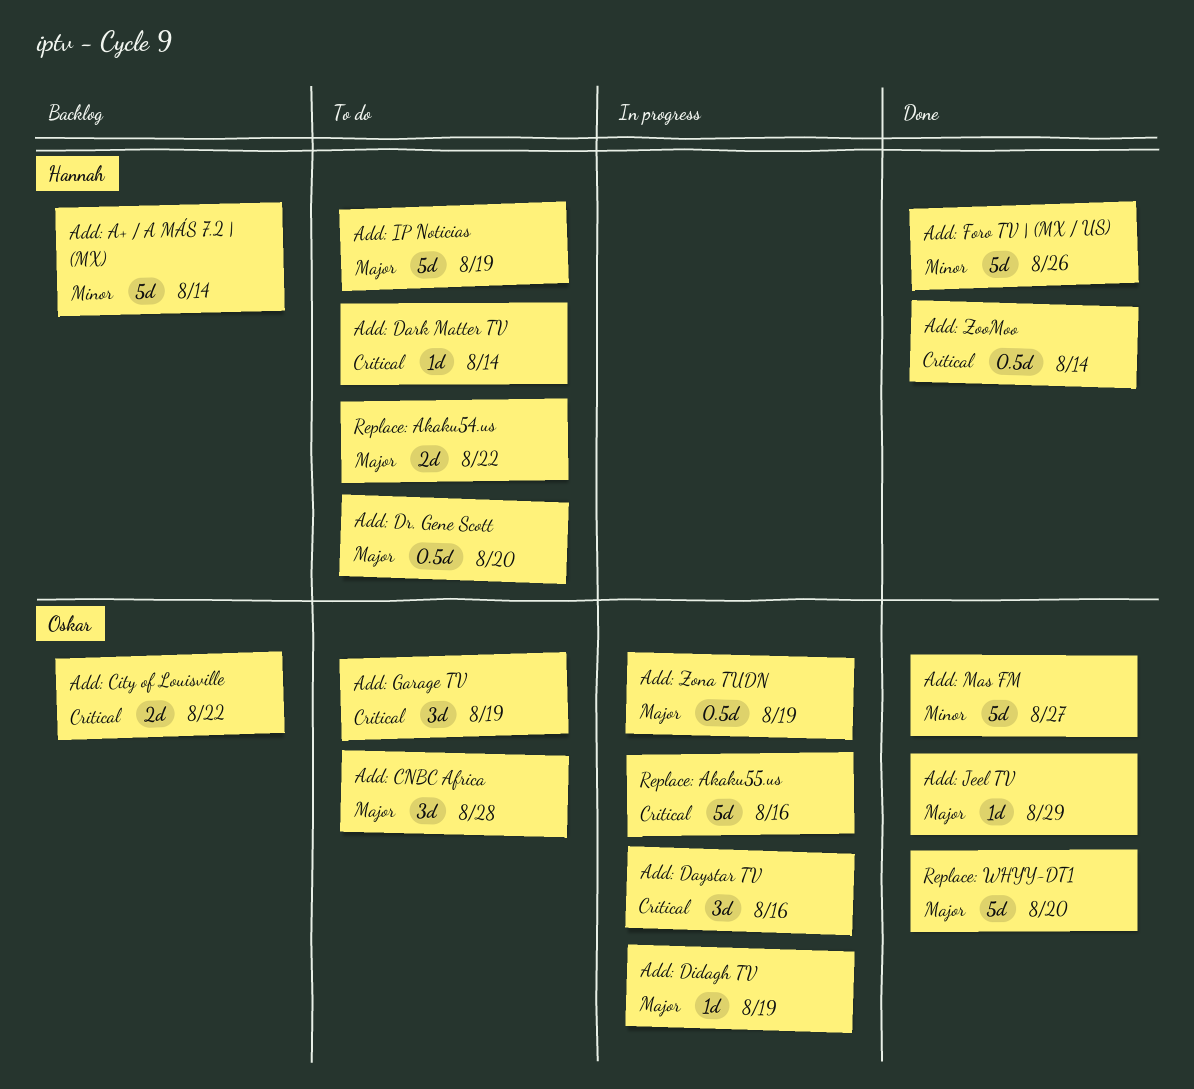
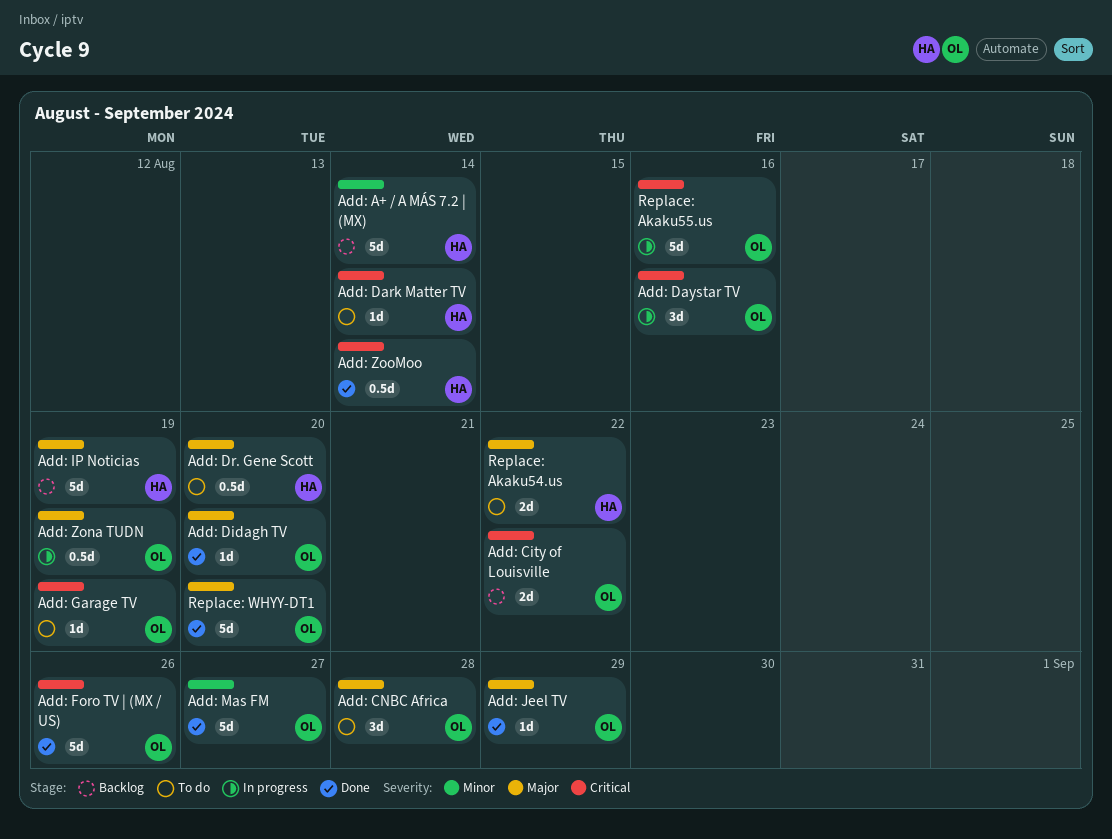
Add: Didagh TV, status: In progress -> Done
Add: Didagh TV, due: Aug 19 -> Aug 20
Add: Foro TV | (MX / US), owner: Hannah -> Oskar
Add: Foro TV | (MX / US), priority: Minor -> Critical
Add: Garage TV, estimate: 3d -> 1d
Add: IP Noticias, status: To do -> Backlog

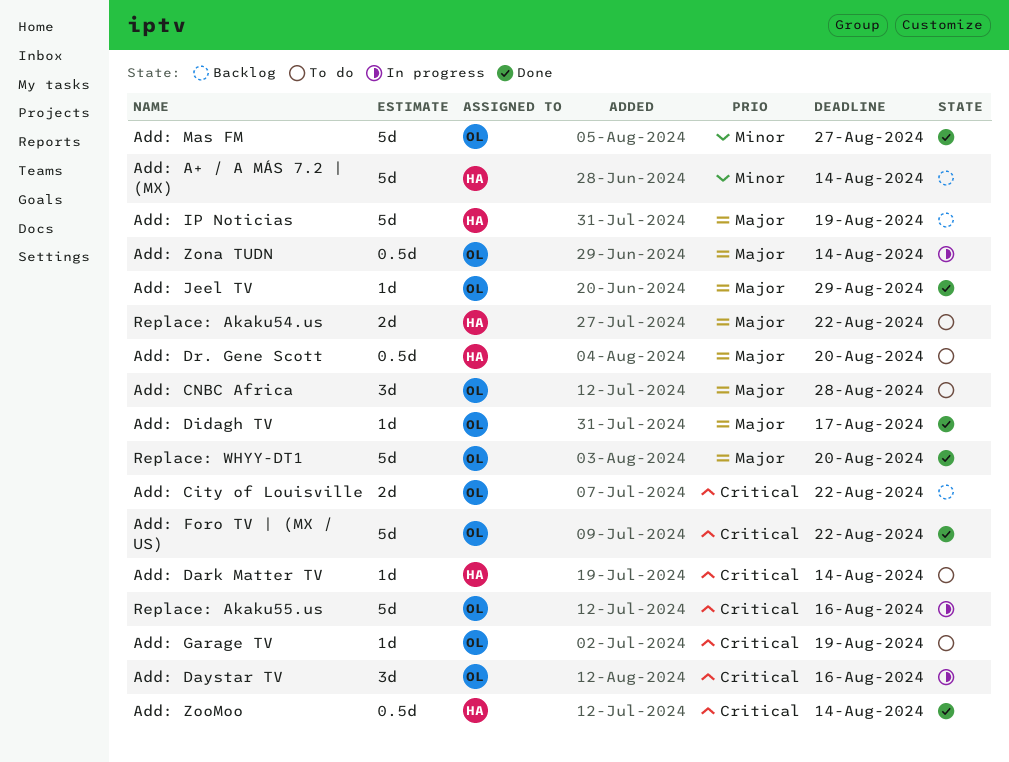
Add: Didagh TV, due: Aug 20 -> Aug 17
Add: Foro TV | (MX / US), due: Aug 26 -> Aug 22
Add: Zona TUDN, due: Aug 19 -> Aug 14

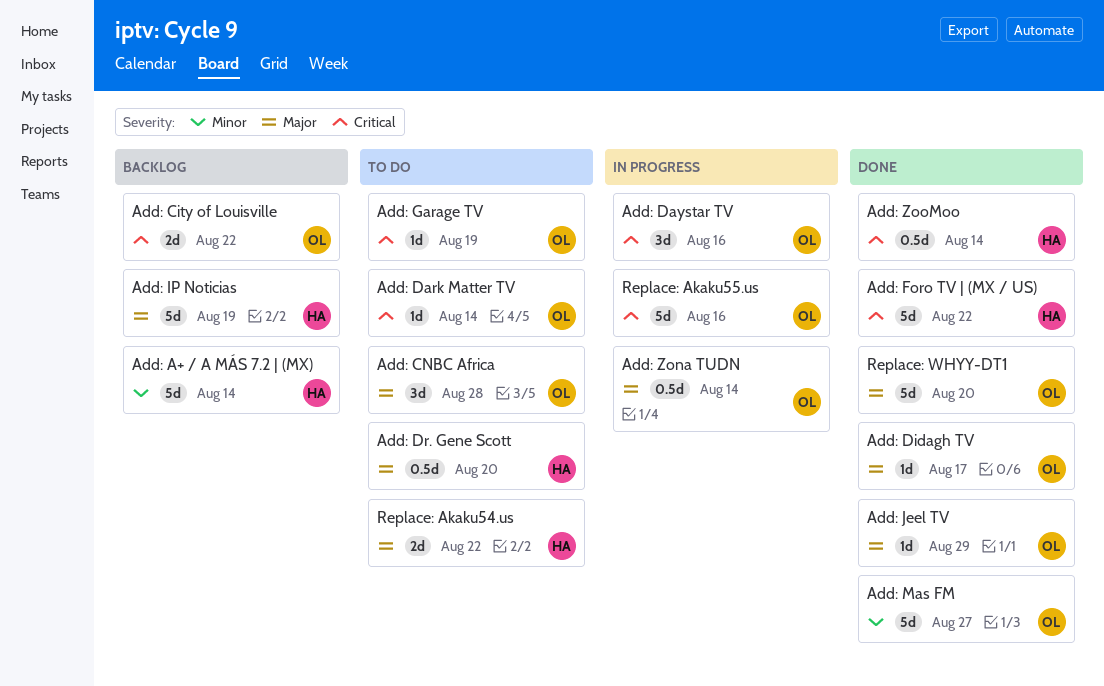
Add: Dark Matter TV, owner: HA -> OL
Add: Foro TV | (MX / US), owner: OL -> HA

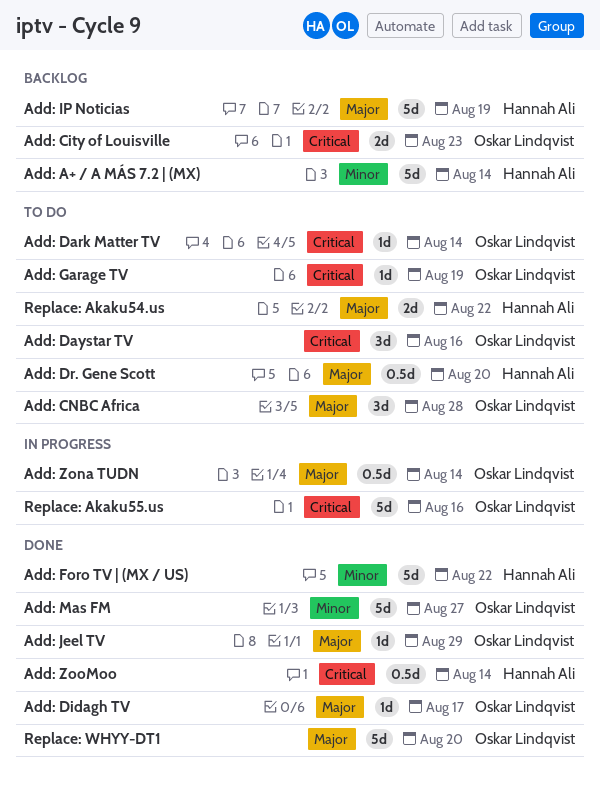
Add: City of Louisville, due: Aug 22 -> Aug 23
Add: Daystar TV, status: In progress -> To do
Add: Foro TV | (MX / US), priority: Critical -> Minor

